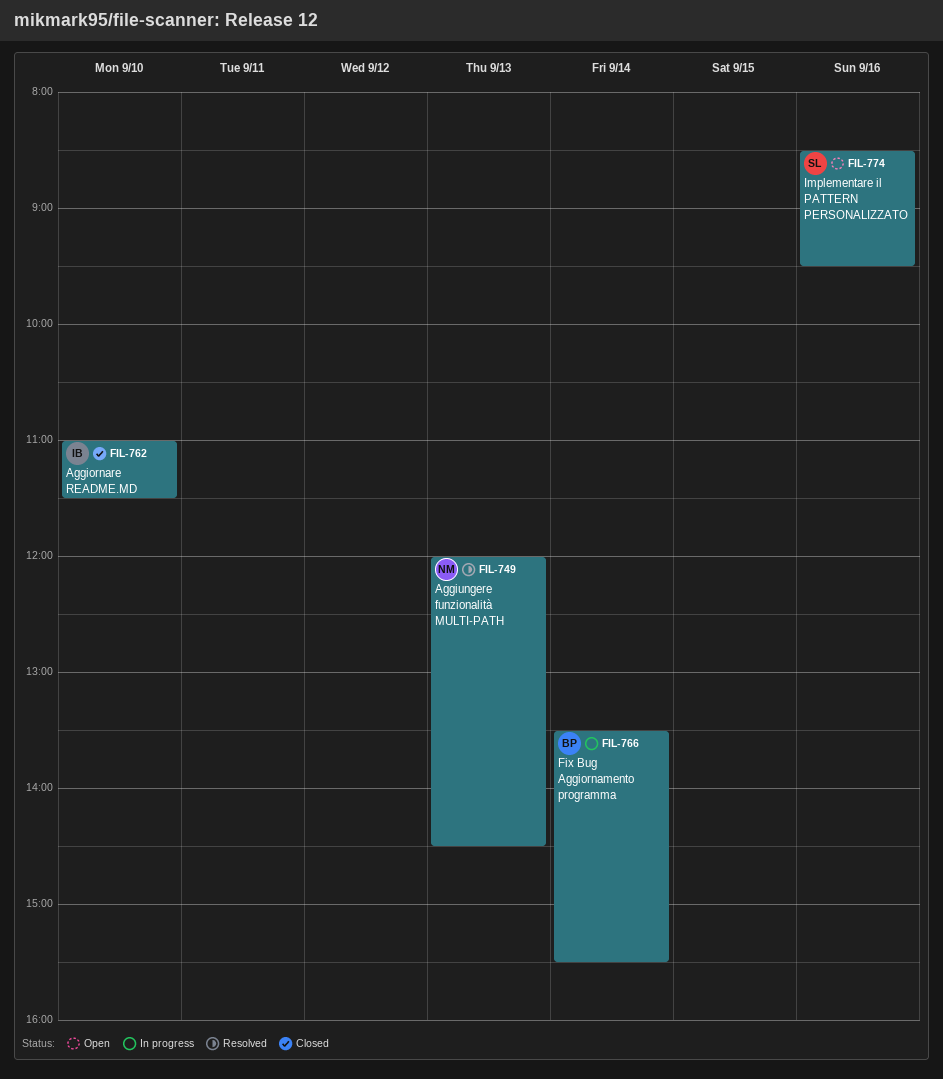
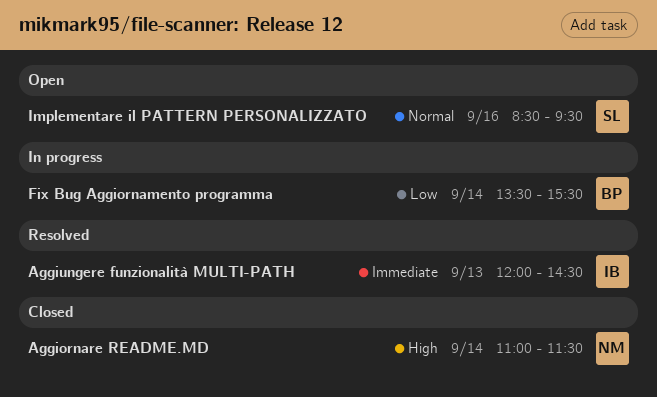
Aggiornare README.MD, owner: IB -> NM
Aggiornare README.MD, day: Sep 10 -> Sep 14
Aggiungere funzionalità MULTI-PATH, owner: NM -> IB

